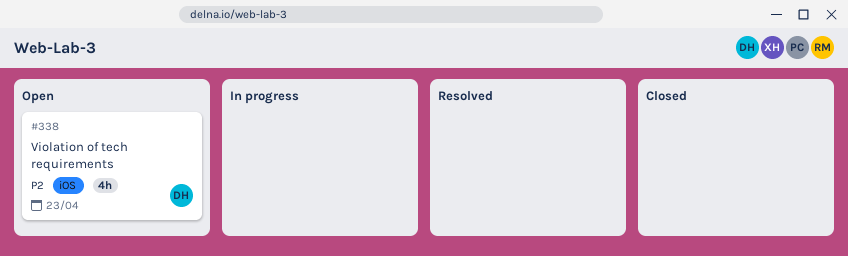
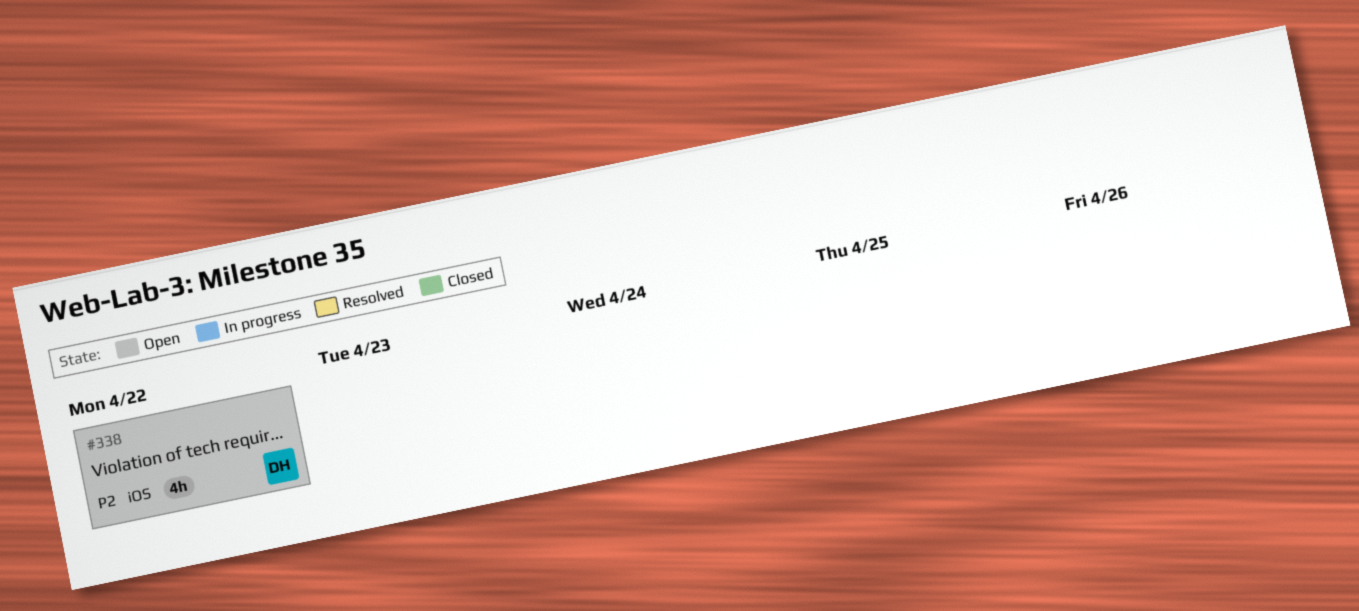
#338, due: Apr 23 -> Apr 22

